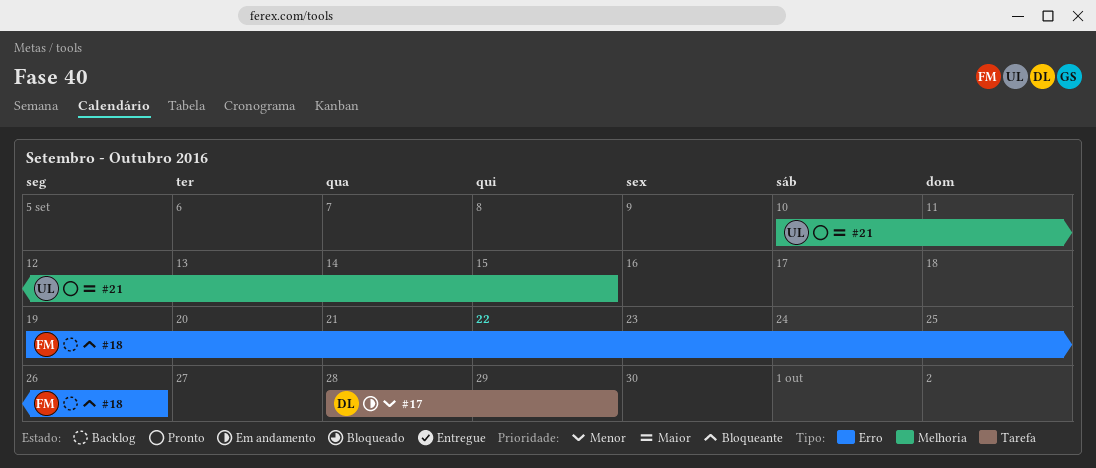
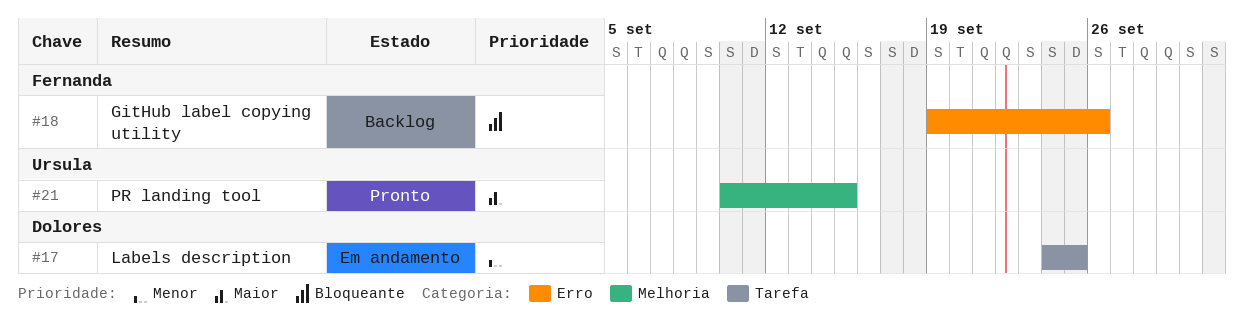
#17, start: Sep 28 -> Sep 24
#17, due: Sep 29 -> Sep 25

